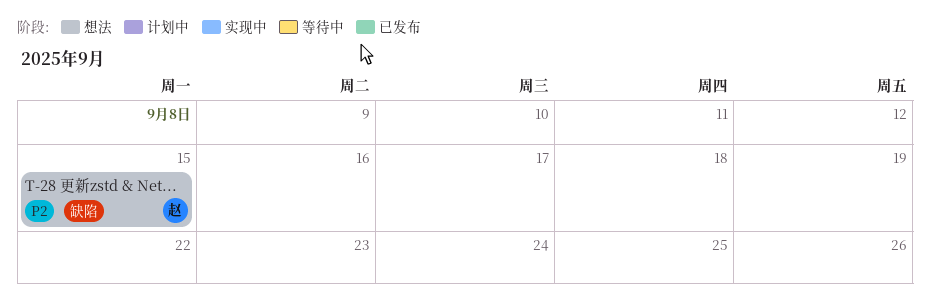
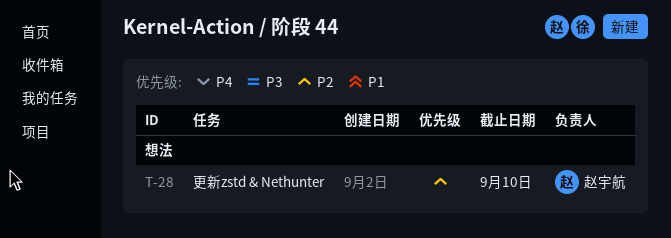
T-28, due: Sep 15 -> Sep 10

